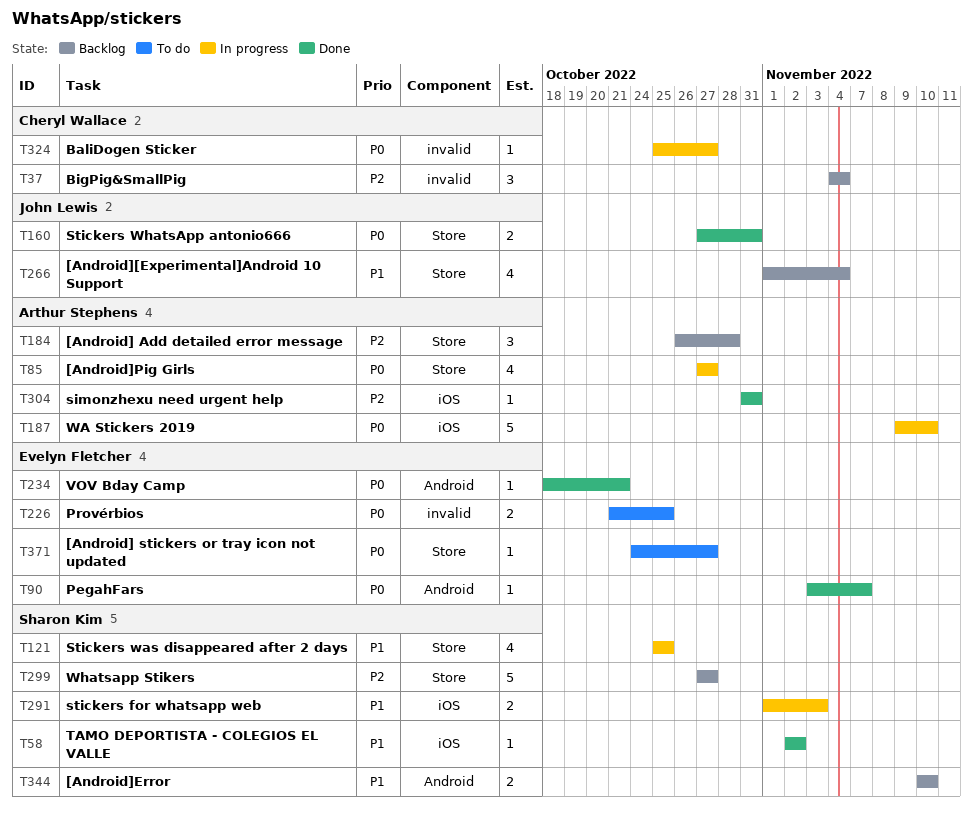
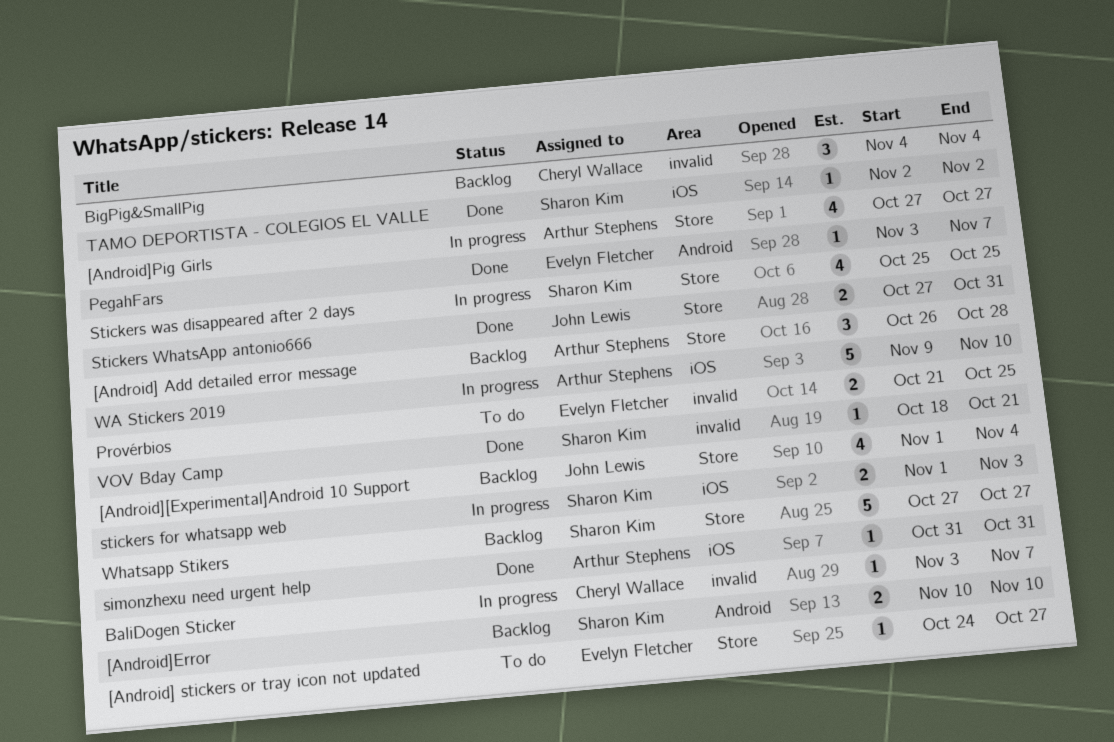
BaliDogen Sticker, start: Oct 25 -> Nov 3
BaliDogen Sticker, due: Oct 27 -> Nov 7
VOV Bday Camp, owner: Evelyn Fletcher -> Sharon Kim
VOV Bday Camp, label: Android -> invalid

